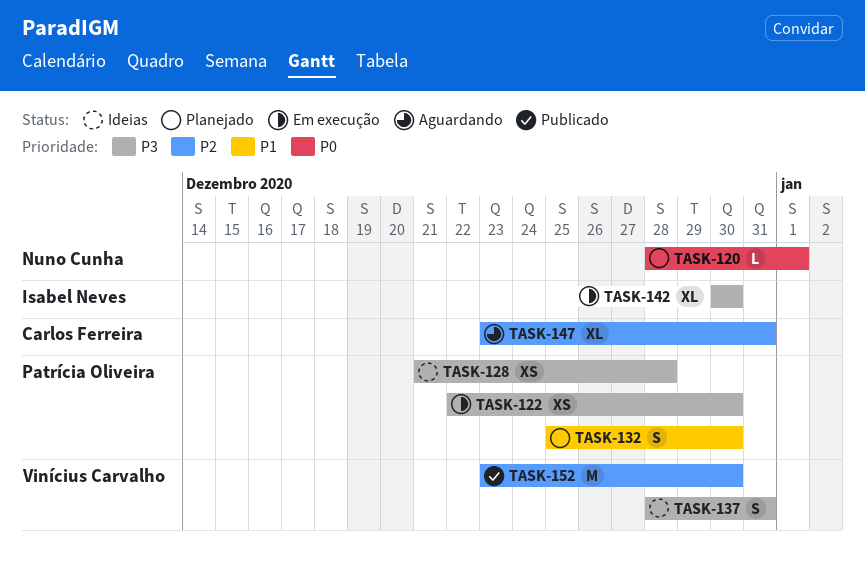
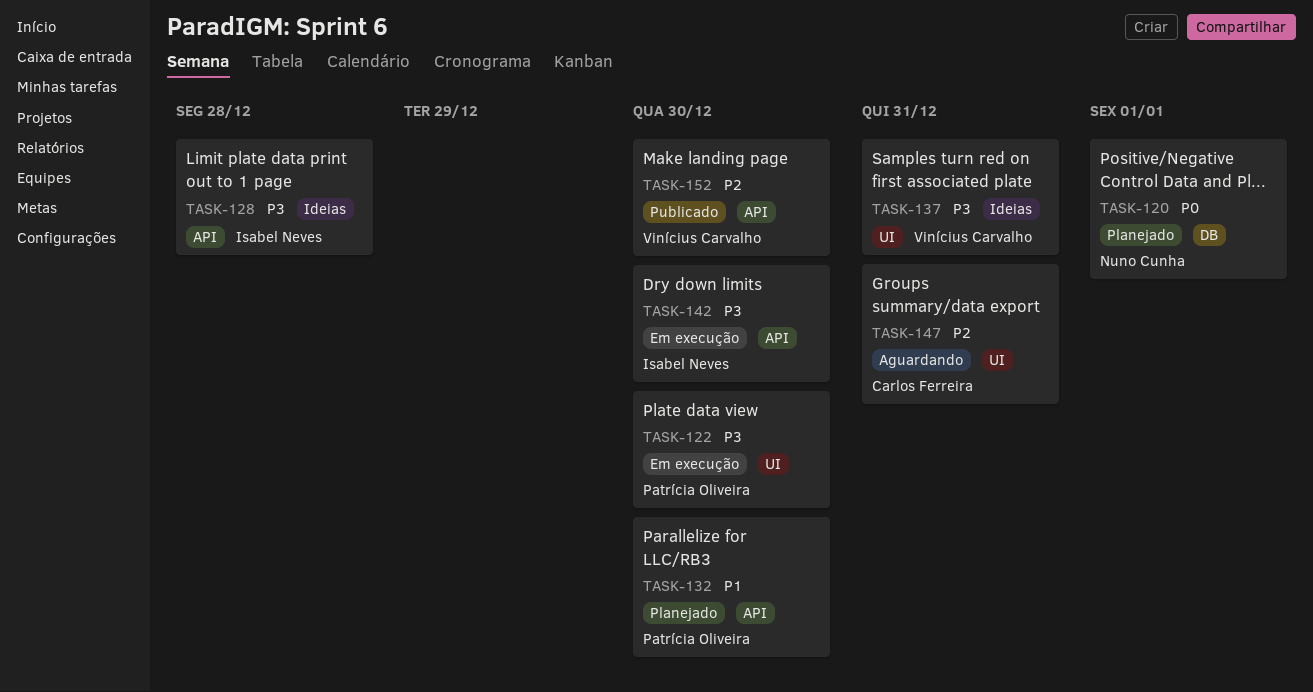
TASK-128, owner: Patrícia Oliveira -> Isabel Neves

